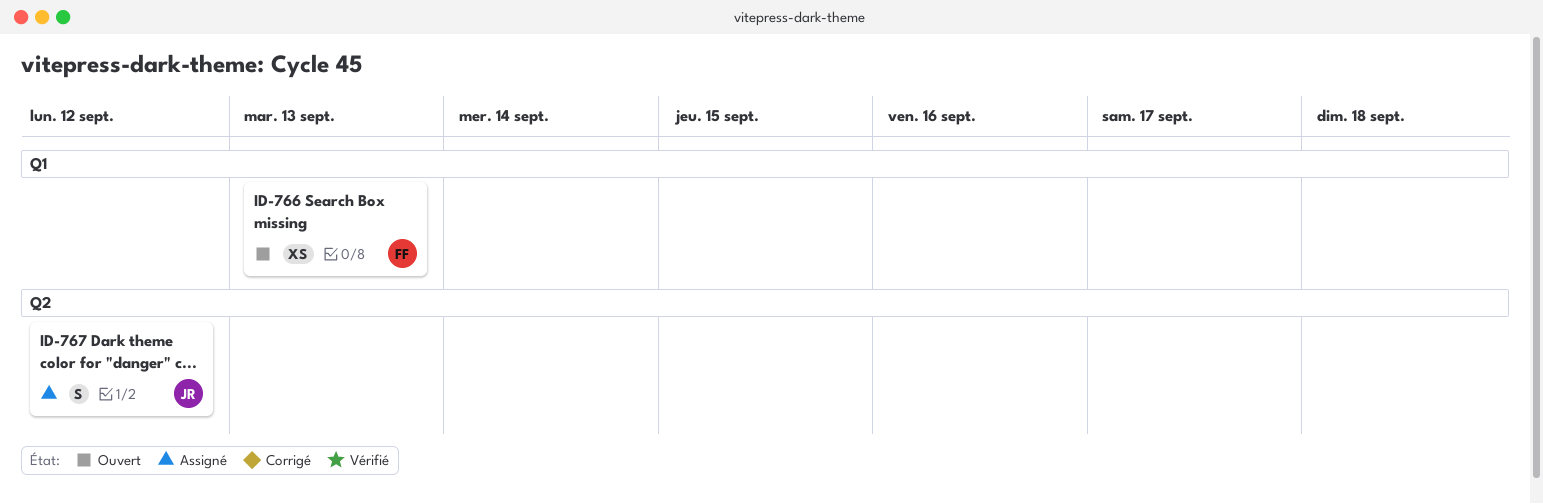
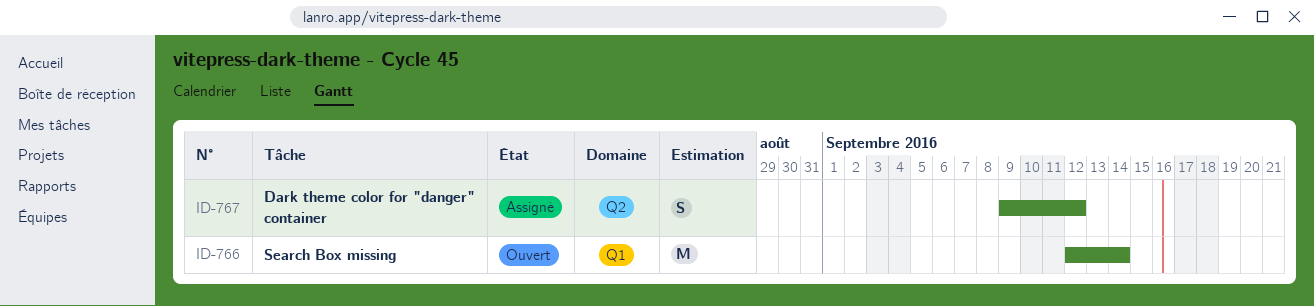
ID-766, estimate: XS -> M
ID-766, due: Sep 13 -> Sep 14

